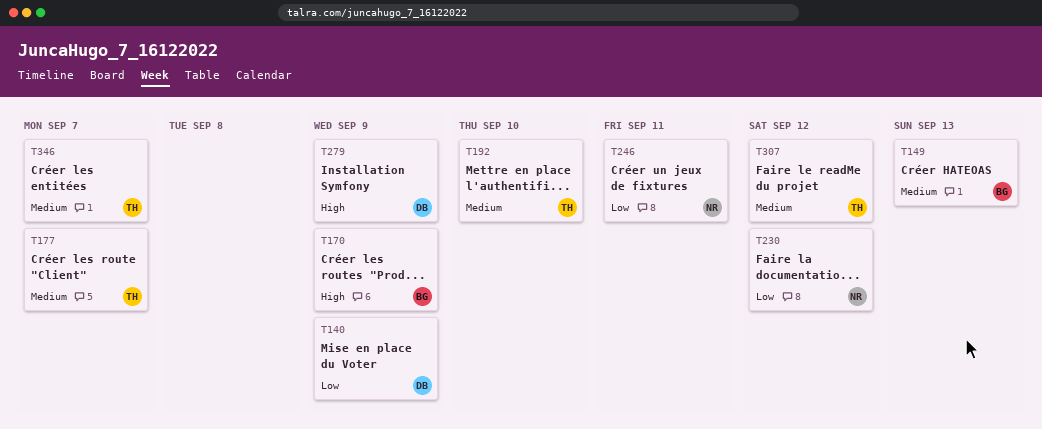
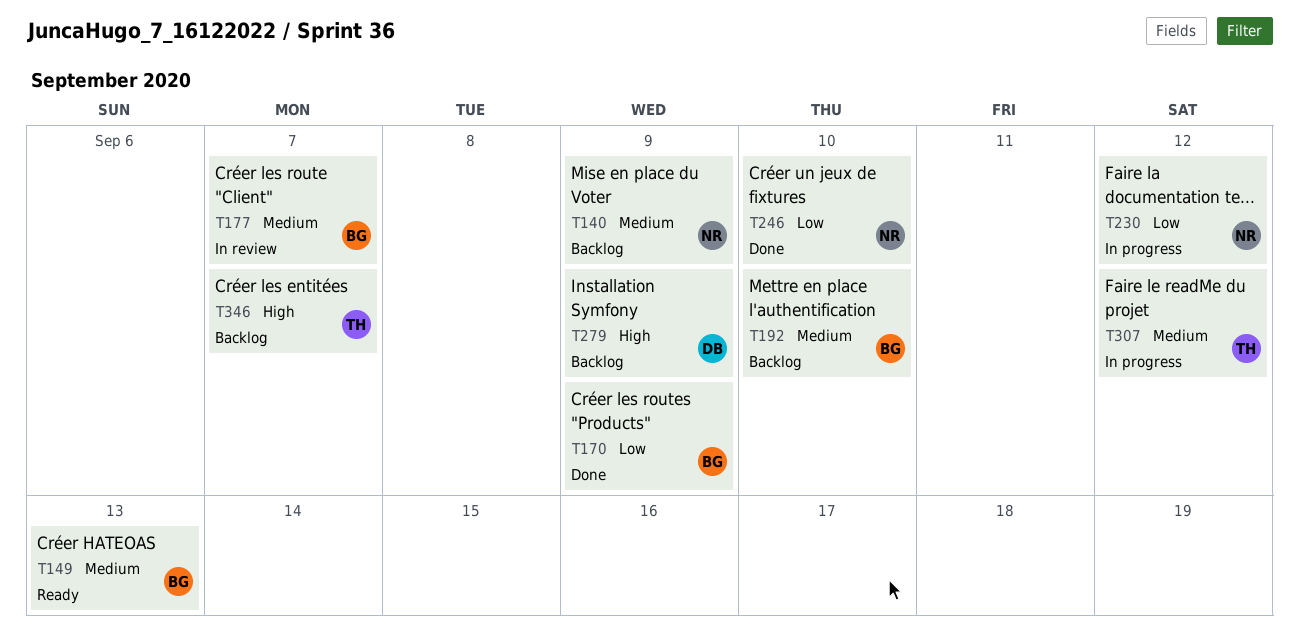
T140, owner: DB -> NR
T140, priority: Low -> Medium
T170, priority: High -> Low
T177, owner: TH -> BG
T192, owner: TH -> BG
T246, due: Sep 11 -> Sep 10
T346, priority: Medium -> High

